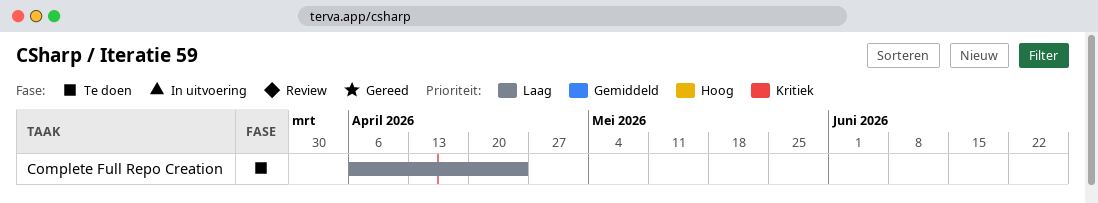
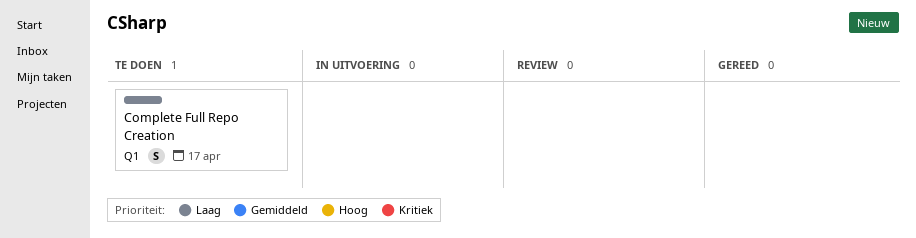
Complete Full Repo Creation, due: Apr 24 -> Apr 17

